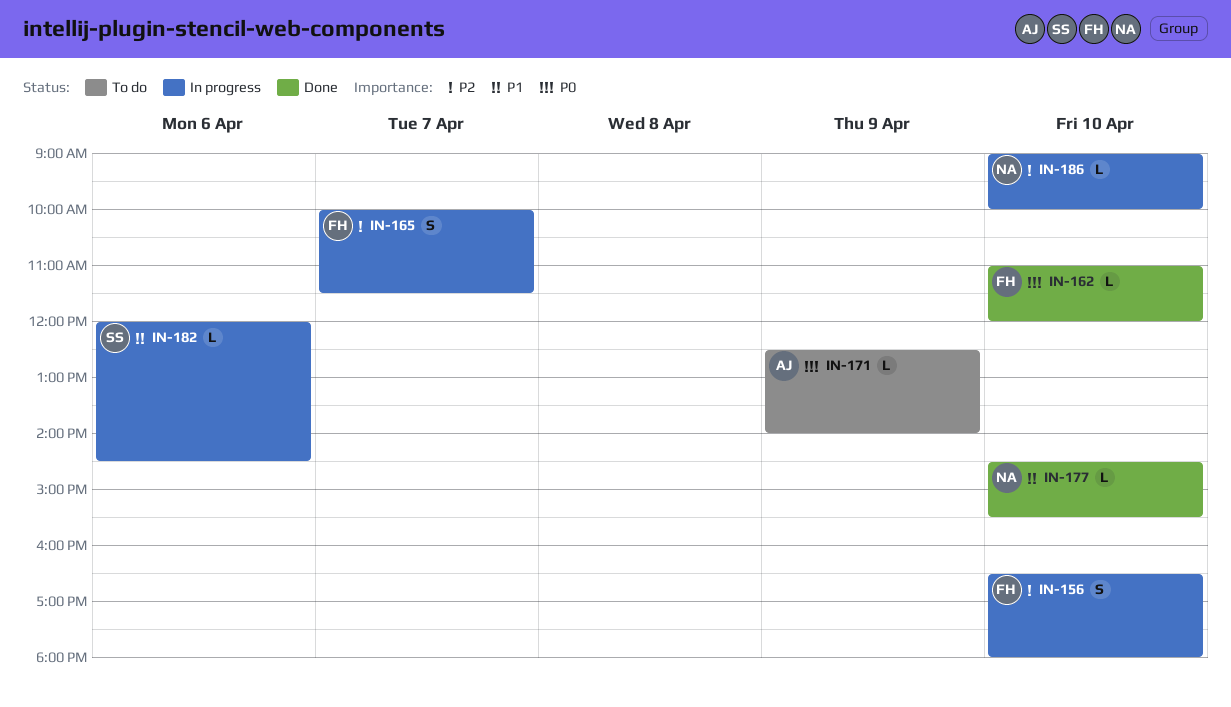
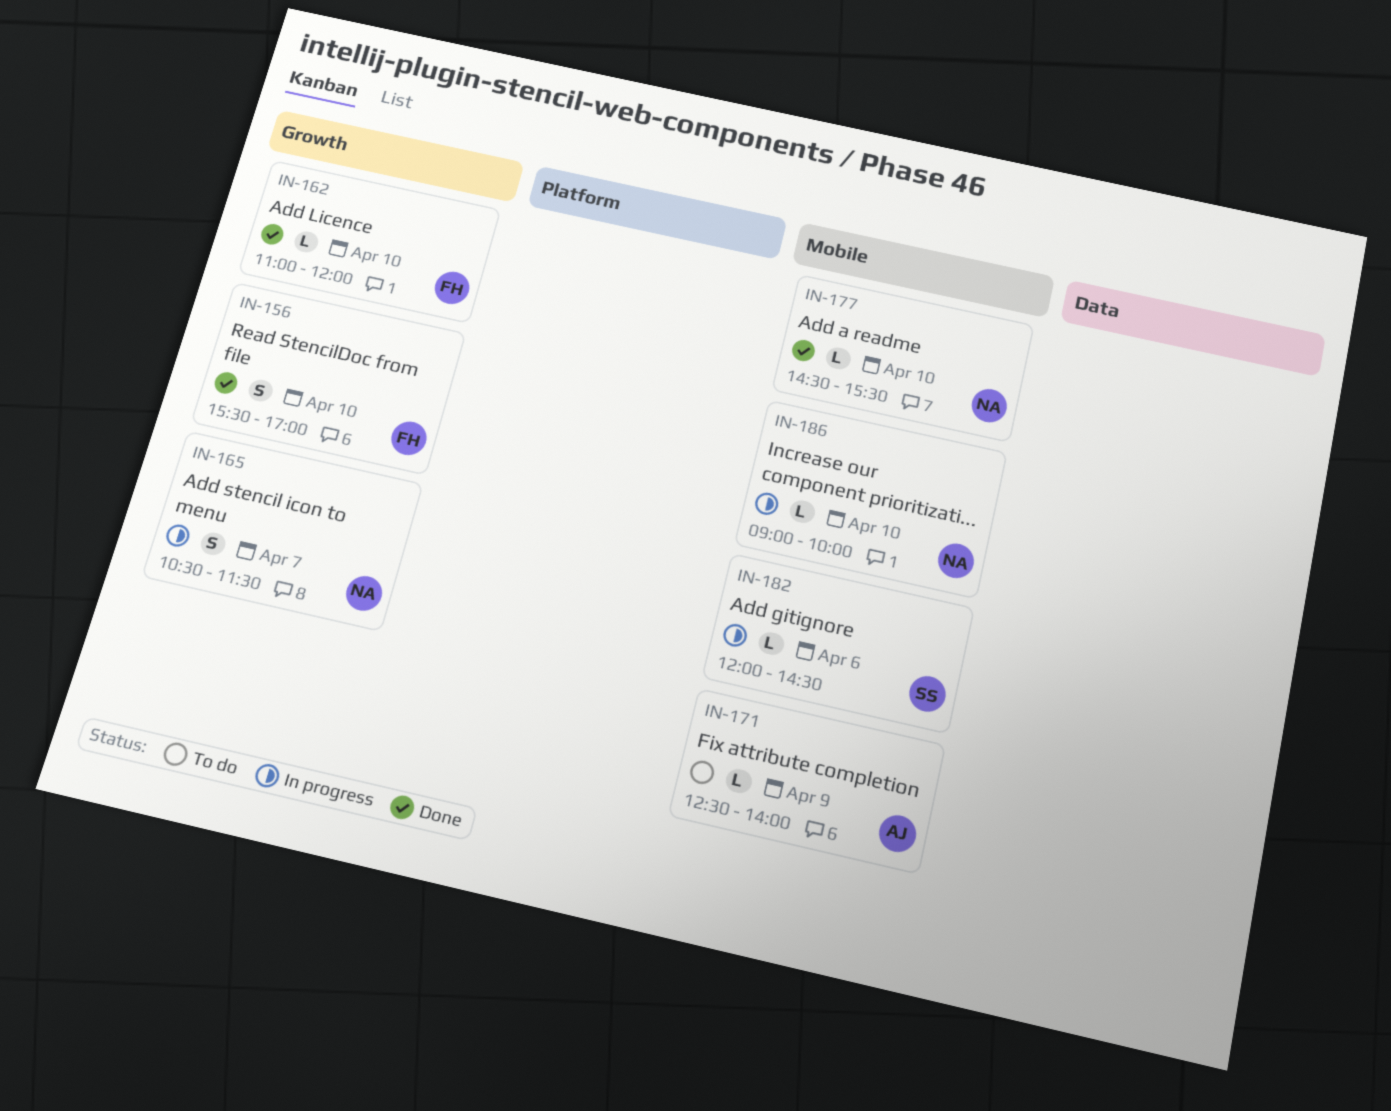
IN-156, status: In progress -> Done
IN-156, begins: 16:30 -> 15:30
IN-156, ends: 18:00 -> 17:00
IN-165, owner: FH -> NA
IN-165, begins: 10:00 -> 10:30

